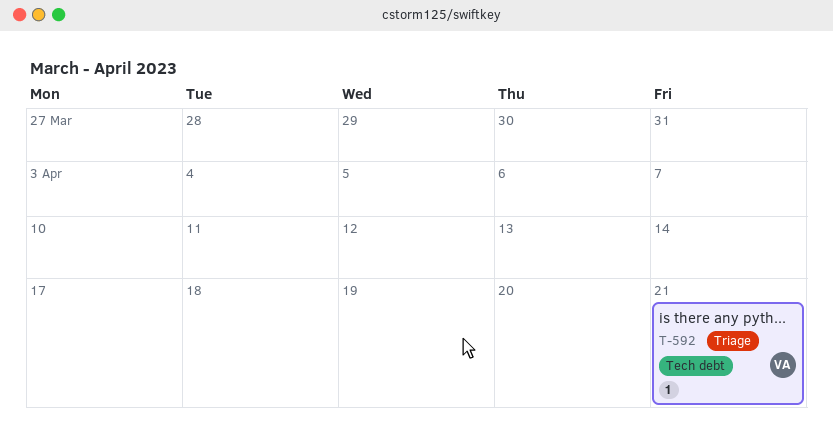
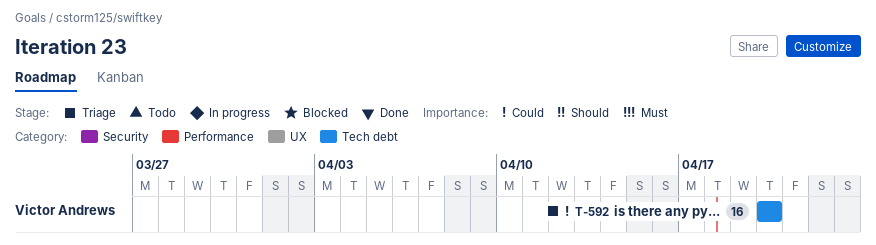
T-592, estimate: 1 -> 16
T-592, due: Apr 21 -> Apr 20

